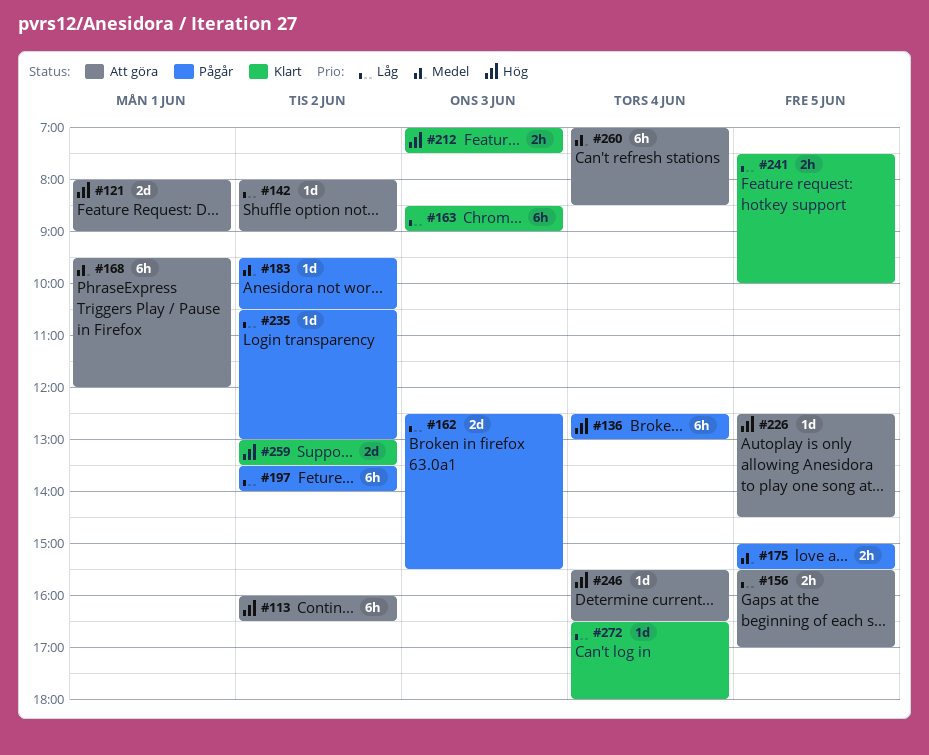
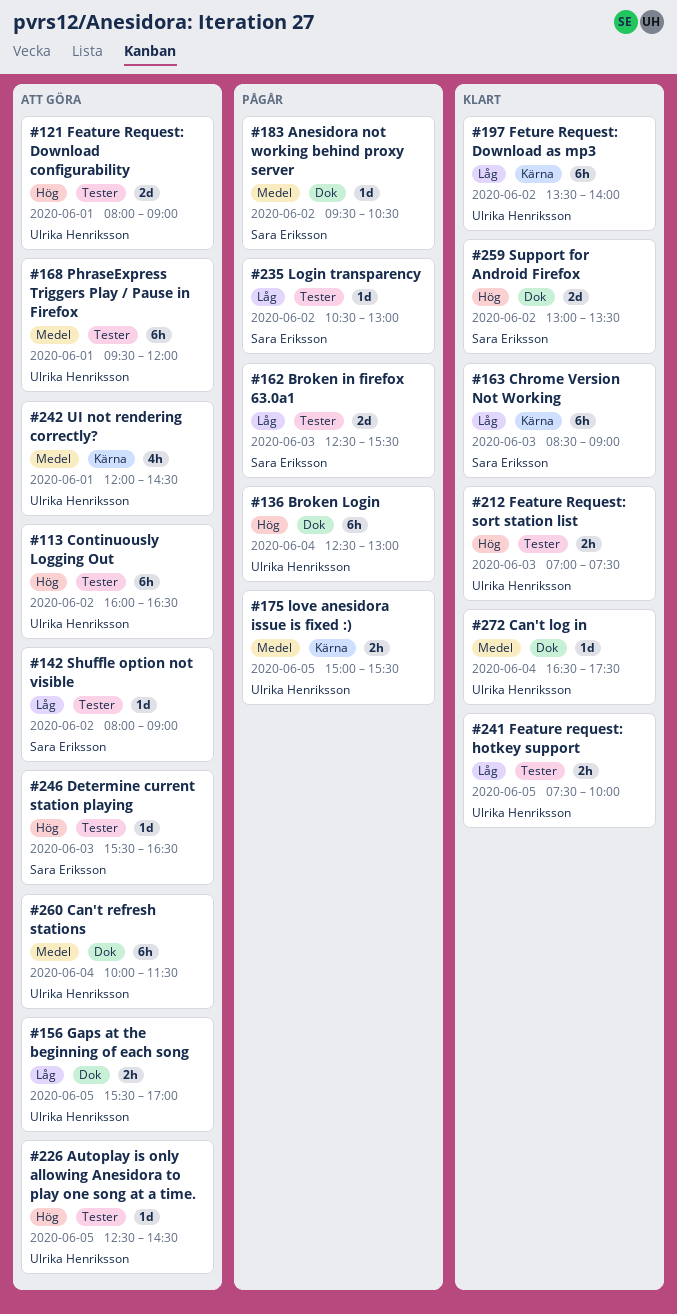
#197, status: Pågår -> Klart
#242: none -> present
#246, day: Jun 4 -> Jun 3
#260, begins: 07:00 -> 10:00
#260, ends: 08:30 -> 11:30
#272, priority: Låg -> Medel
#272, ends: 18:00 -> 17:30

